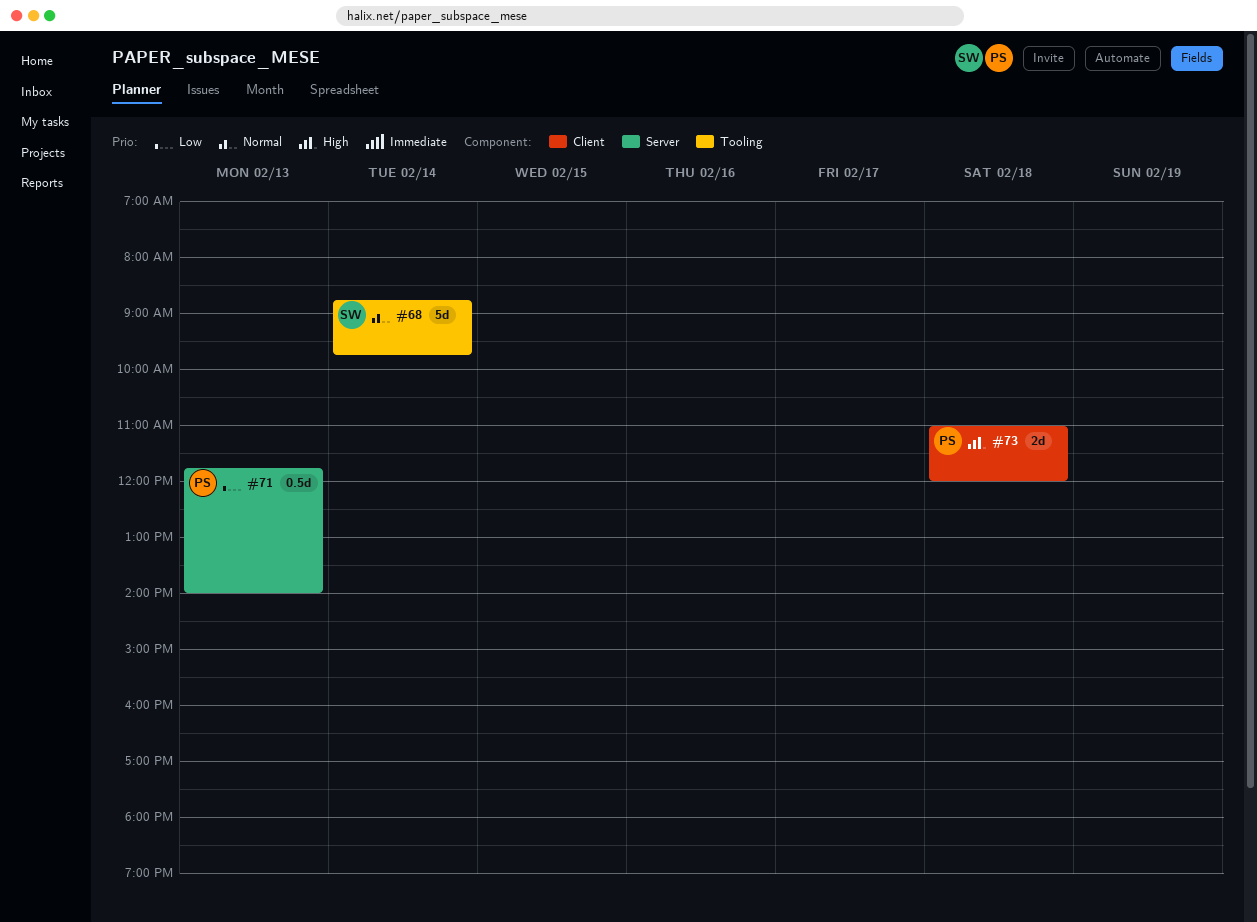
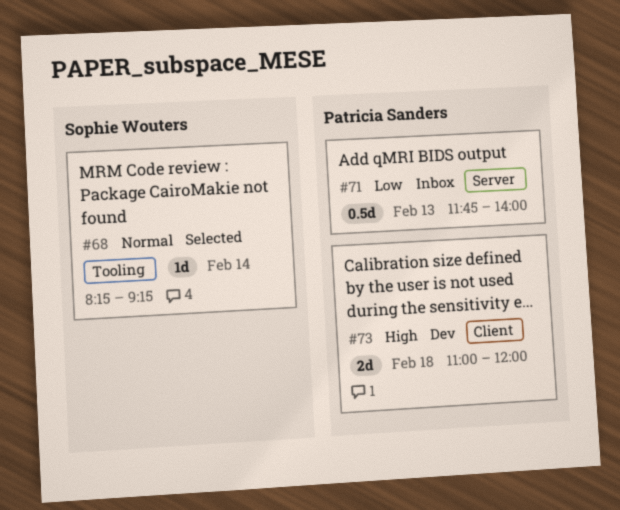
#68, estimate: 5d -> 1d
#68, begins: 08:45 -> 08:15
#68, ends: 09:45 -> 09:15

